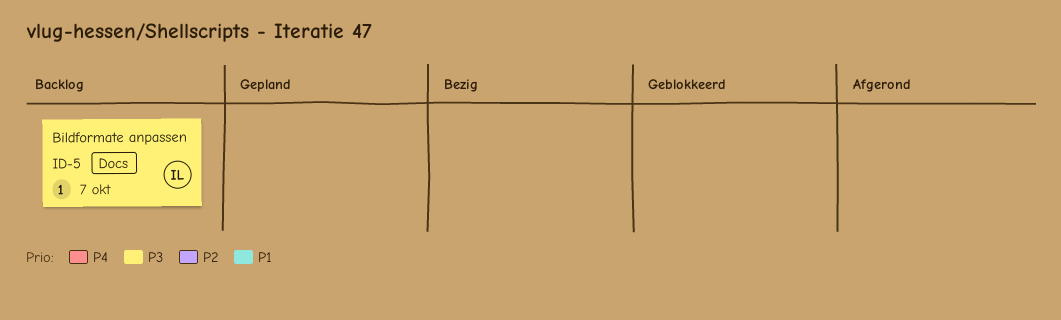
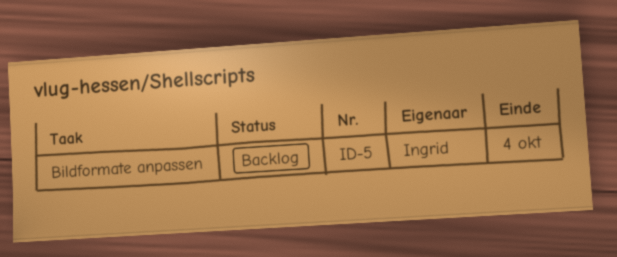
ID-5, due: Oct 7 -> Oct 4

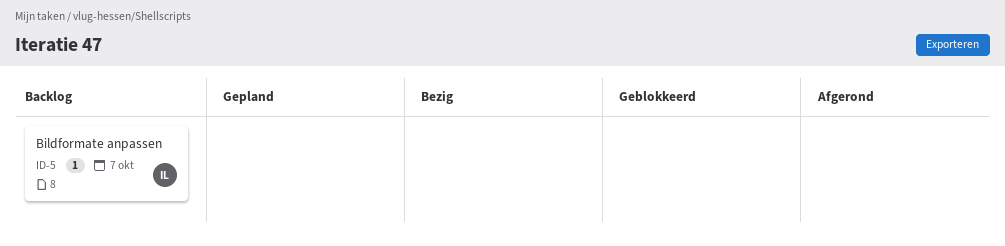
ID-5, due: Oct 4 -> Oct 7

